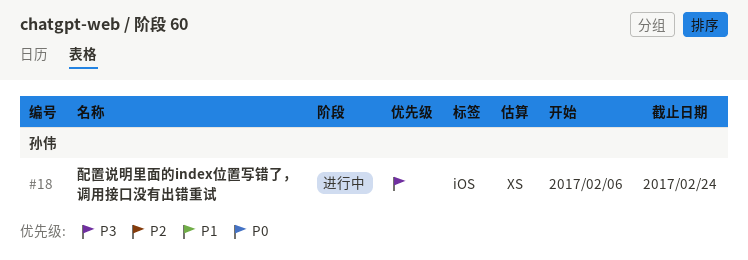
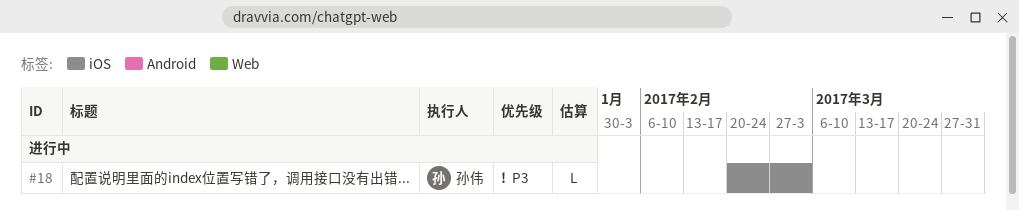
#18, estimate: XS -> L
#18, start: Feb 6 -> Feb 20
#18, due: Feb 24 -> Mar 3

